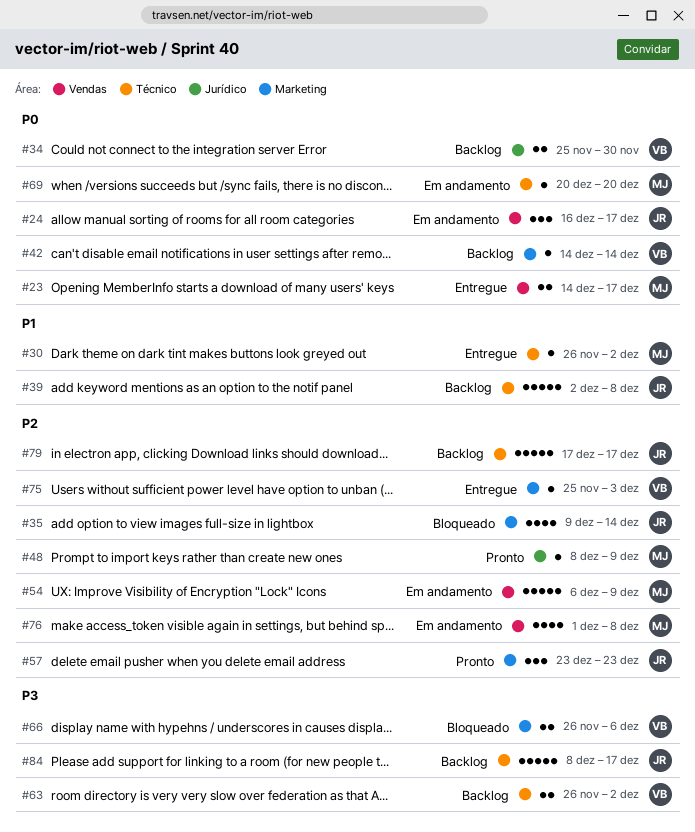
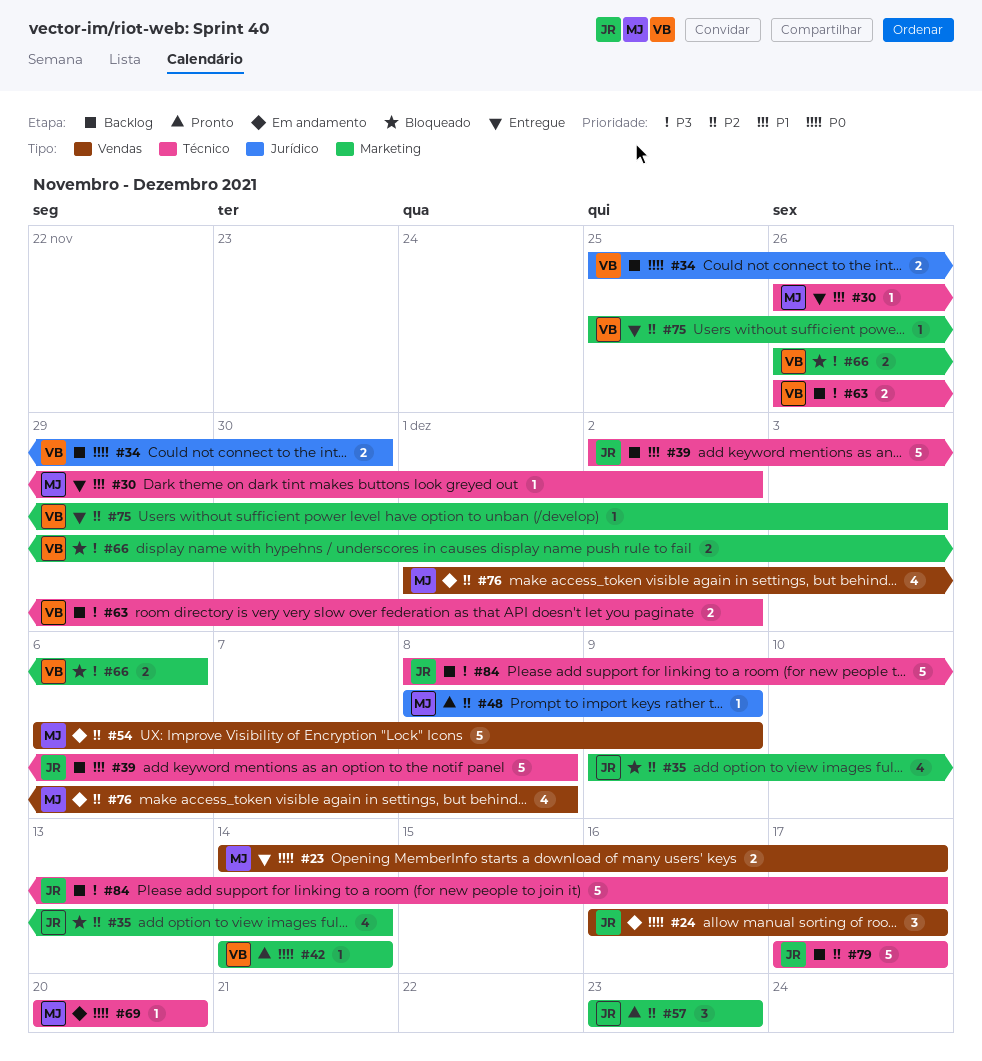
#42, status: Backlog -> Pronto

